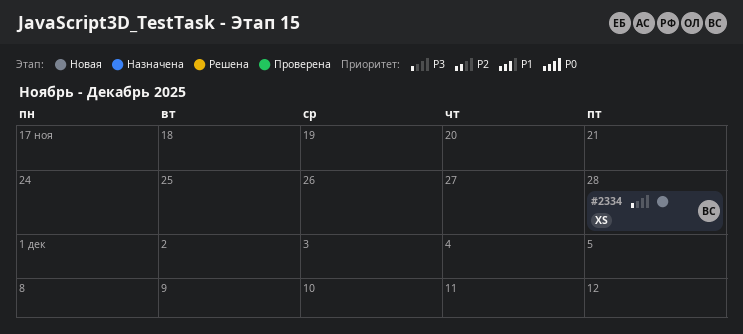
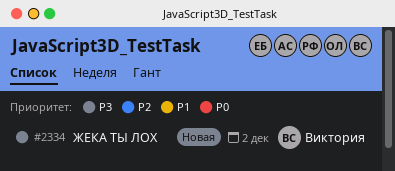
#2334, due: Nov 28 -> Dec 2

